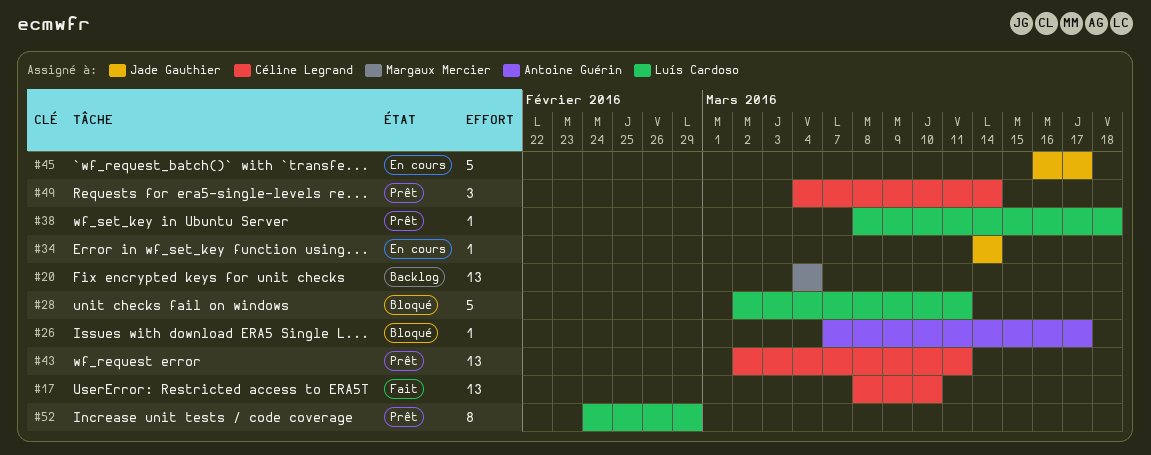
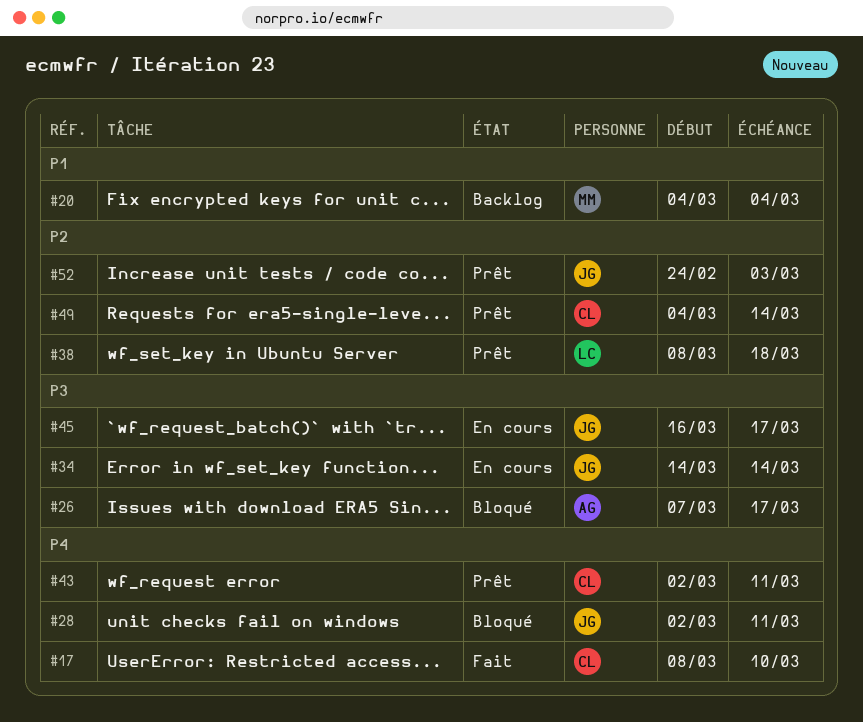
#28, owner: Luís Cardoso -> Jade Gauthier
#52, owner: Luís Cardoso -> Jade Gauthier
#52, due: Feb 29 -> Mar 3

